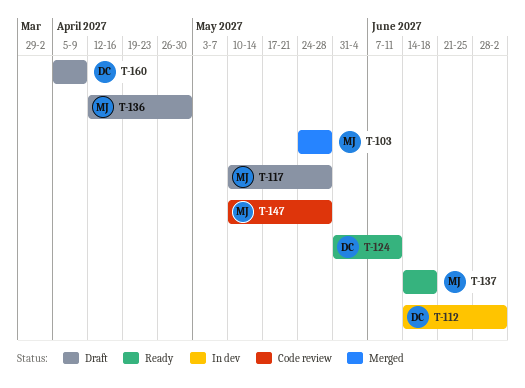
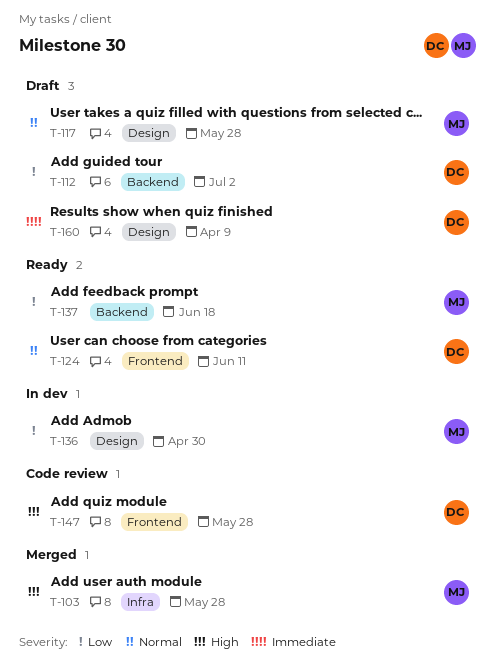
T-112, status: In dev -> Draft
T-136, status: Draft -> In dev
T-147, owner: MJ -> DC

